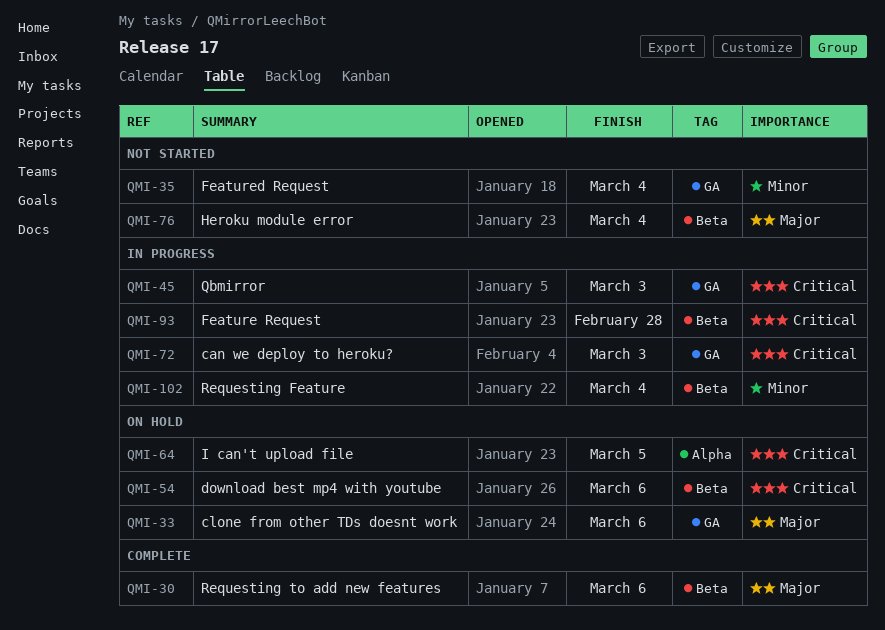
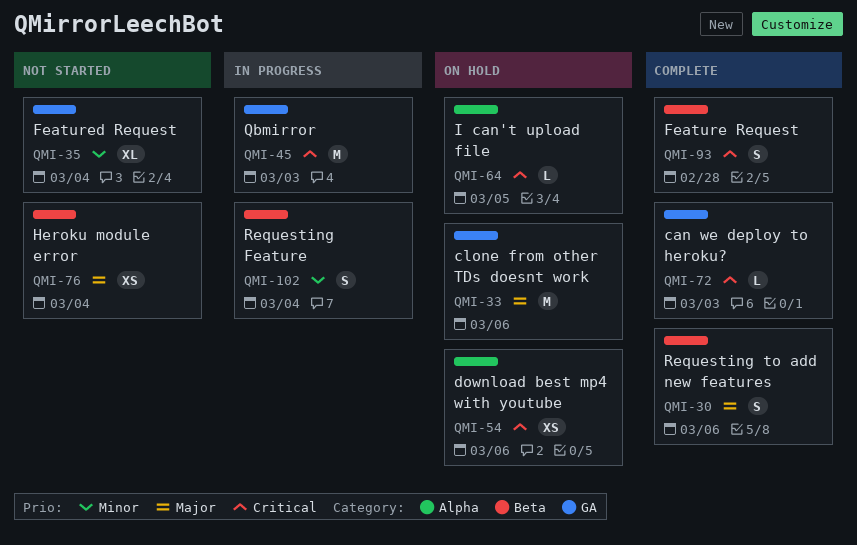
QMI-54, label: Beta -> Alpha
QMI-72, status: In progress -> Complete
QMI-93, status: In progress -> Complete

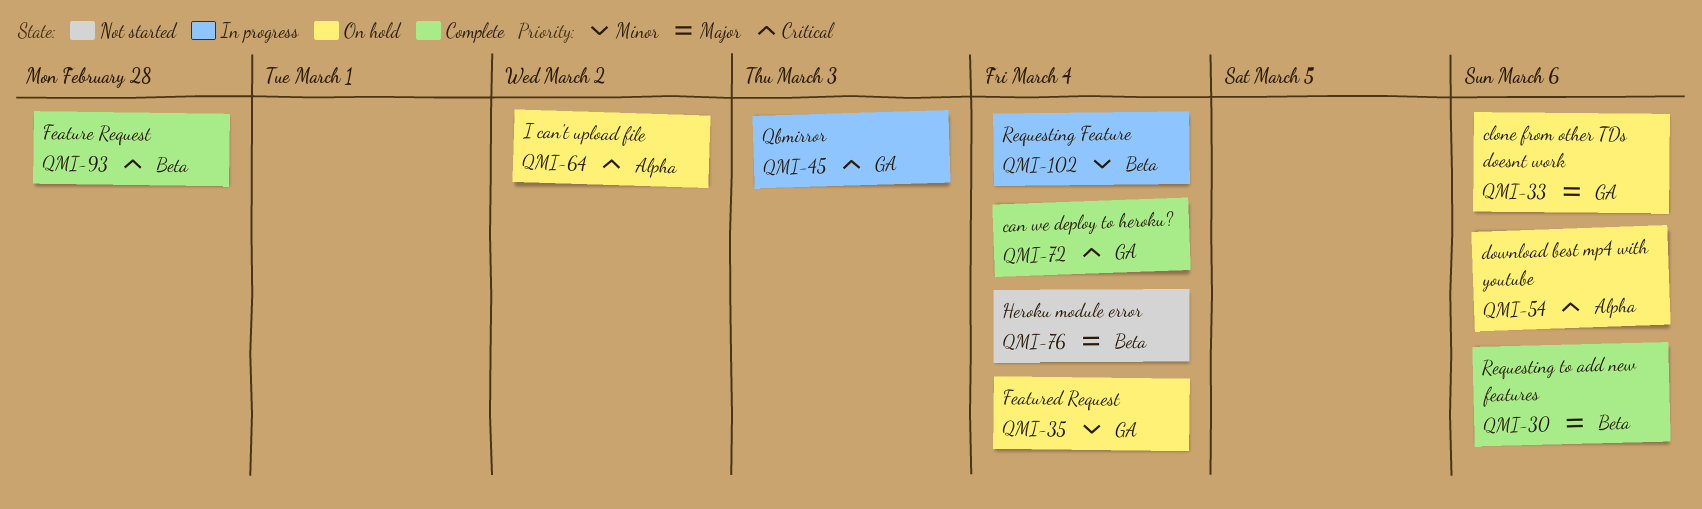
QMI-35, status: Not started -> On hold
QMI-64, due: Mar 5 -> Mar 2
QMI-72, due: Mar 3 -> Mar 4

